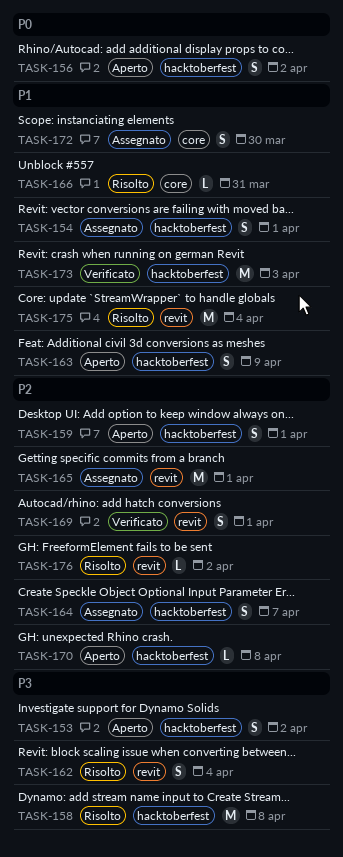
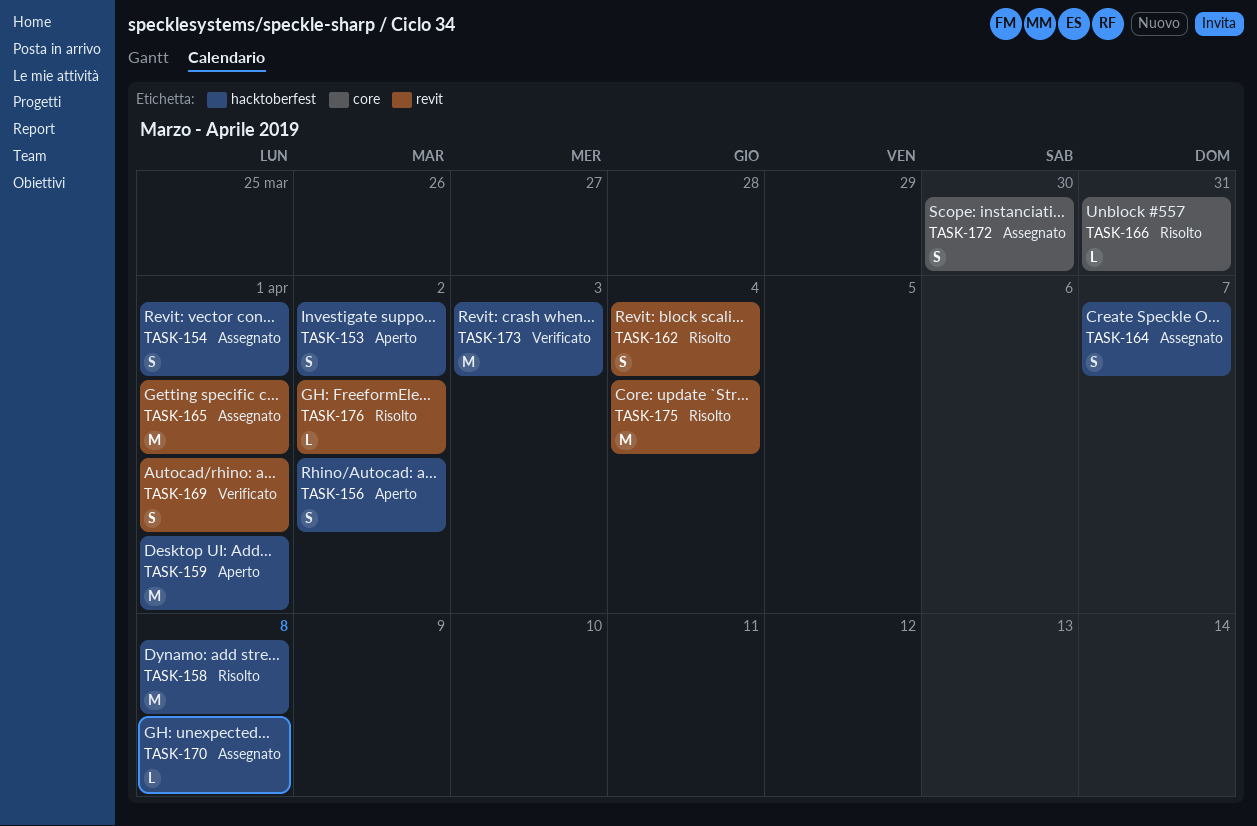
TASK-159, estimate: S -> M
TASK-163: present -> none
TASK-170, status: Aperto -> Assegnato

